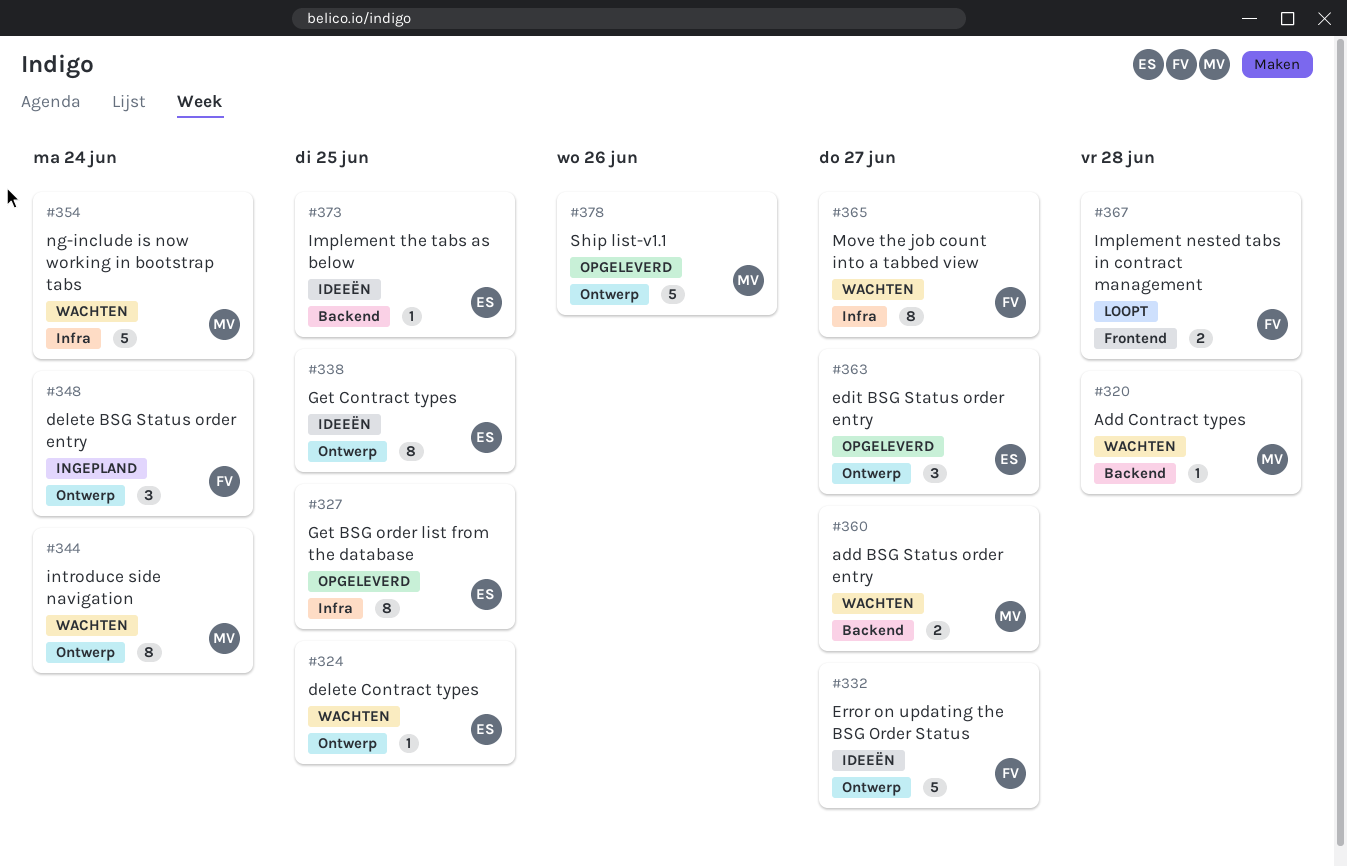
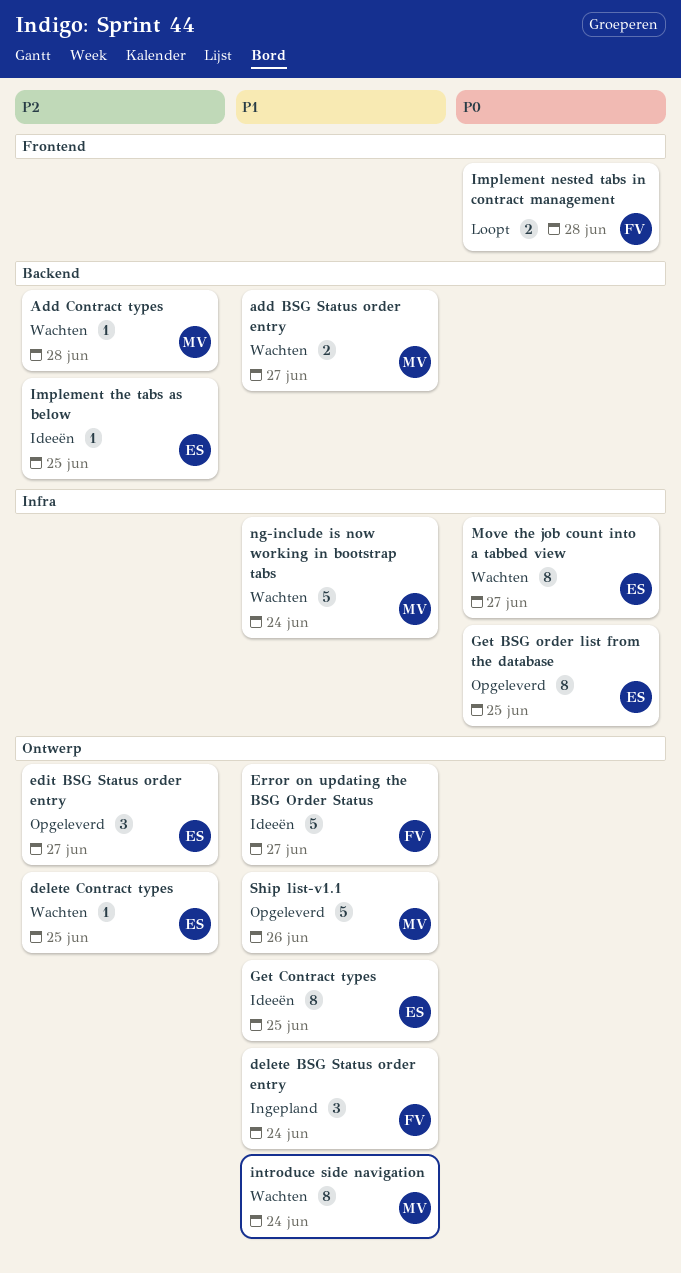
Move the job count into a tabbed view, owner: FV -> ES

